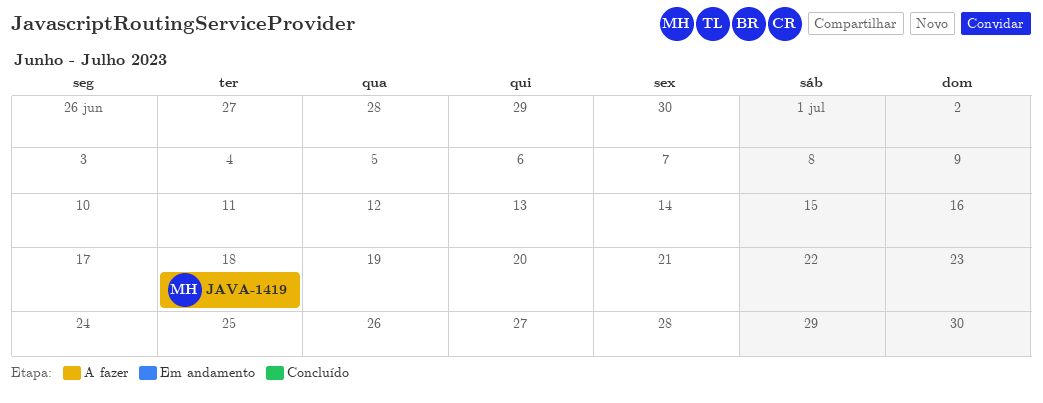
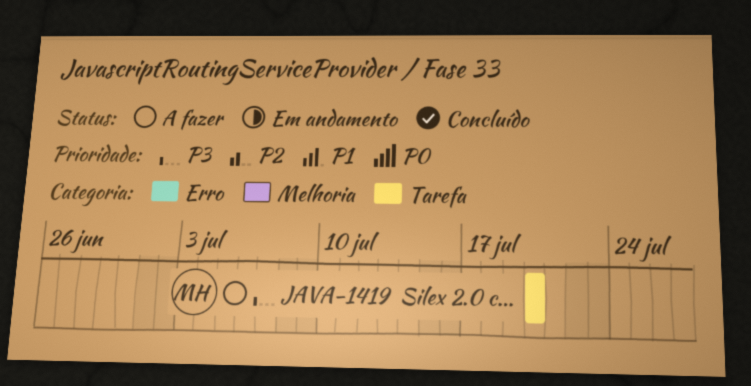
JAVA-1419, start: Jul 18 -> Jul 20
JAVA-1419, due: Jul 18 -> Jul 20

